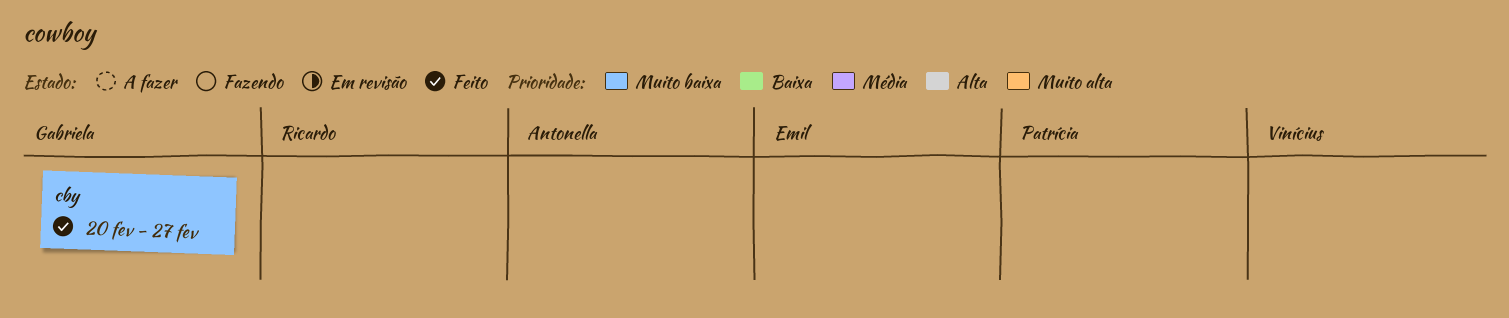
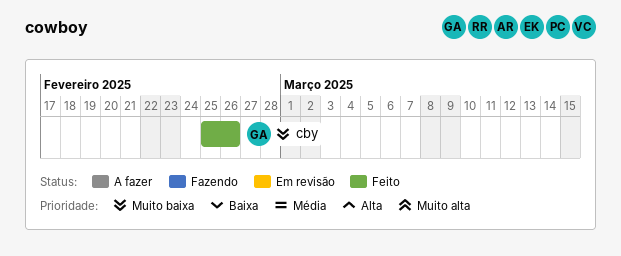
cby, start: Feb 20 -> Feb 25
cby, due: Feb 27 -> Feb 26

